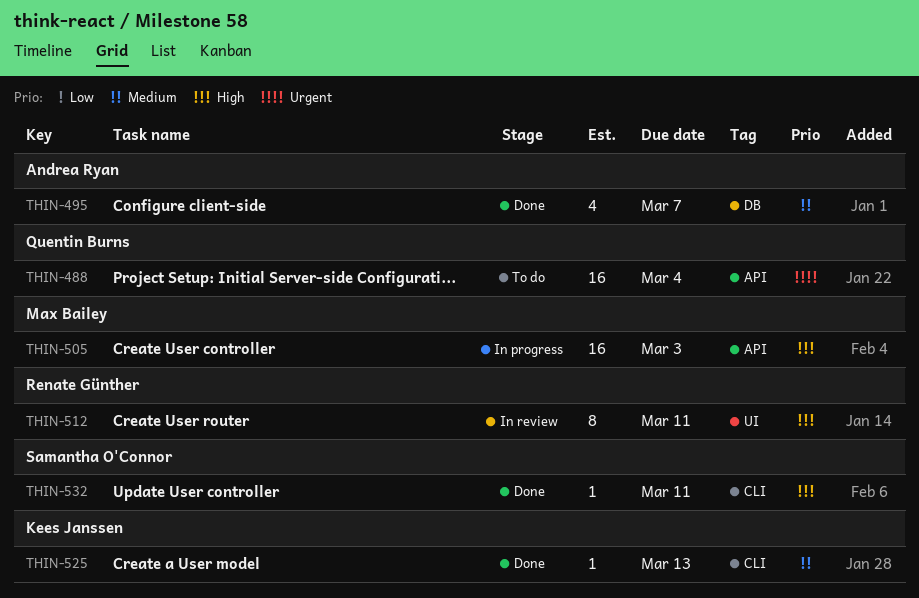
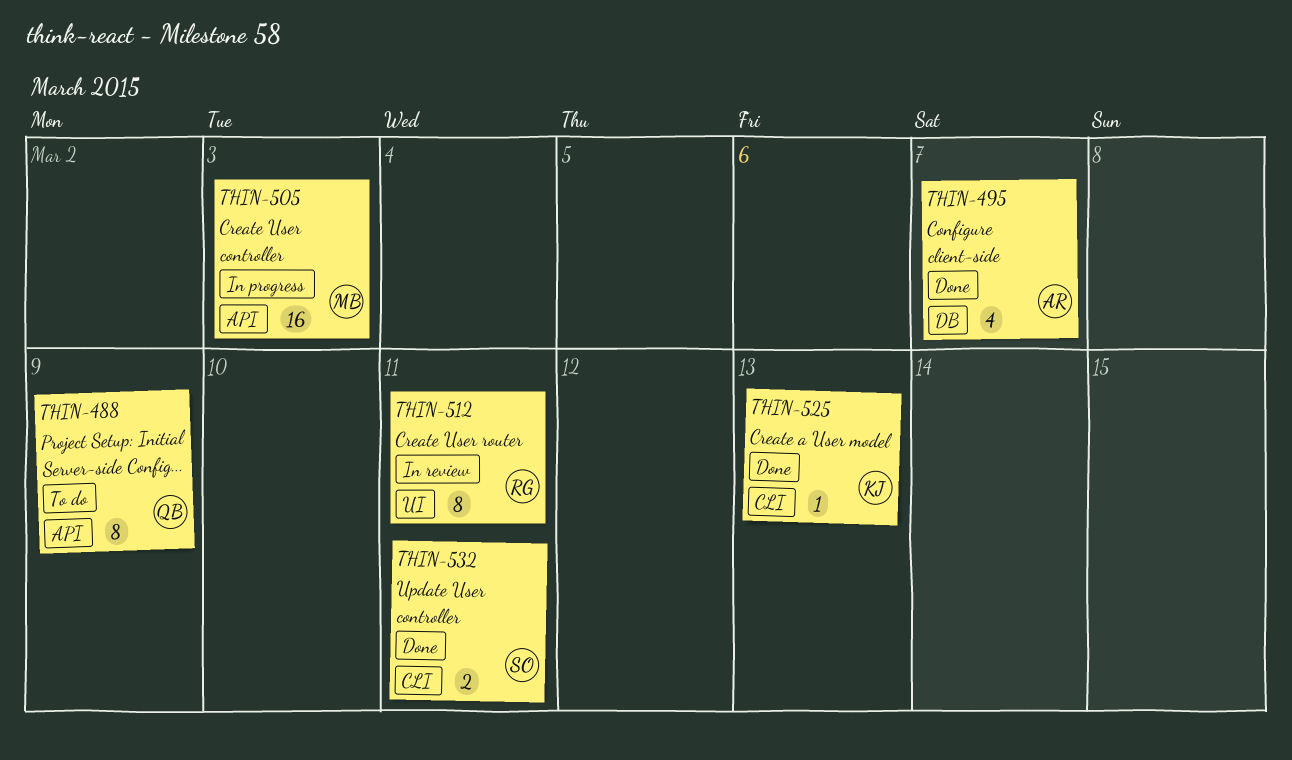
THIN-488, estimate: 16 -> 8
THIN-488, due: Mar 4 -> Mar 9
THIN-532, estimate: 1 -> 2

